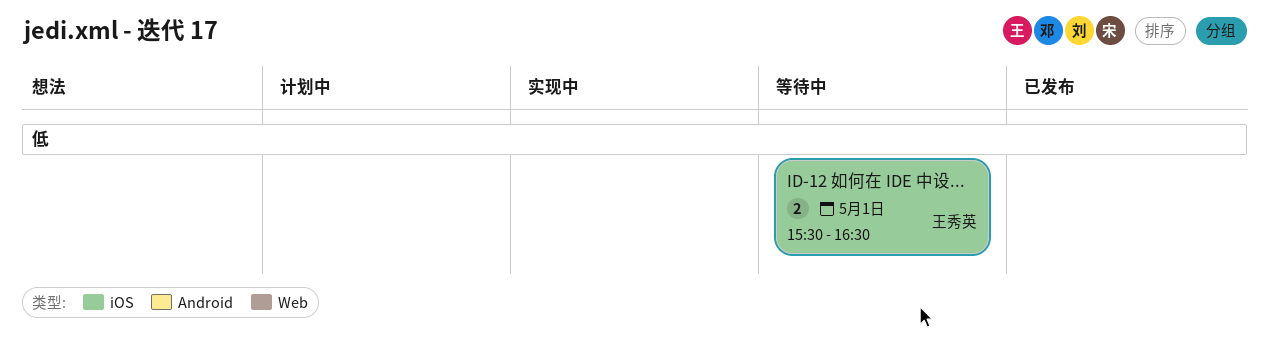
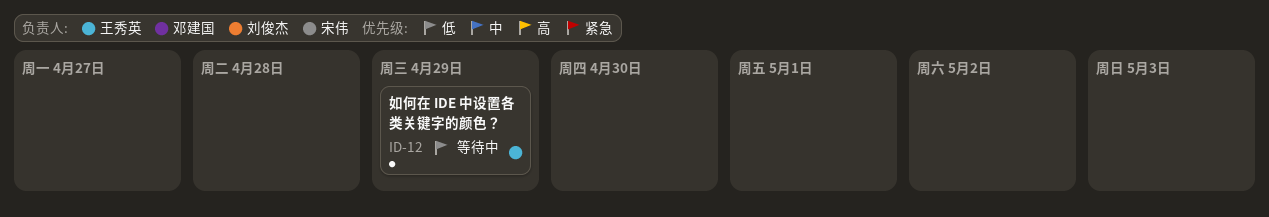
ID-12, estimate: 2 -> 1
ID-12, day: May 1 -> Apr 29

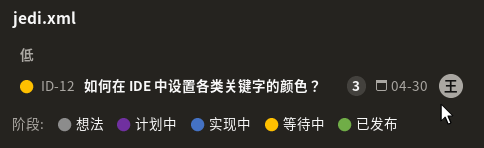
ID-12, estimate: 1 -> 3
ID-12, day: Apr 29 -> Apr 30

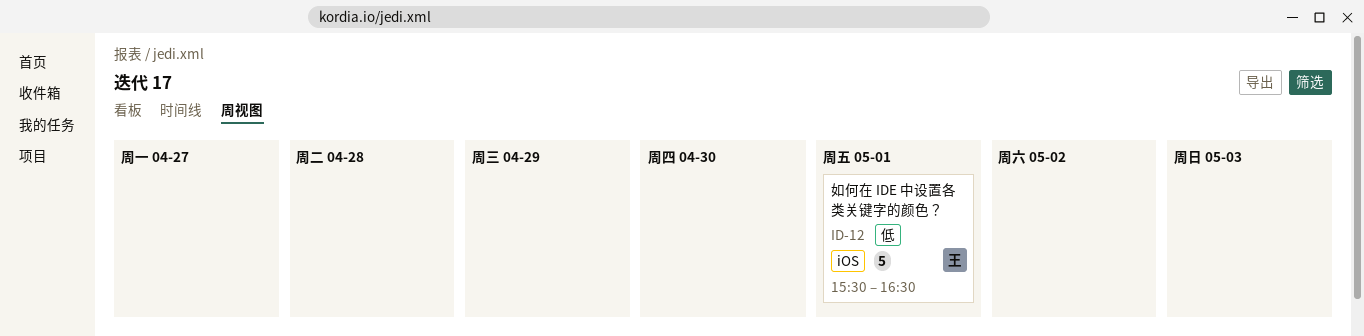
ID-12, estimate: 3 -> 5
ID-12, day: Apr 30 -> May 1

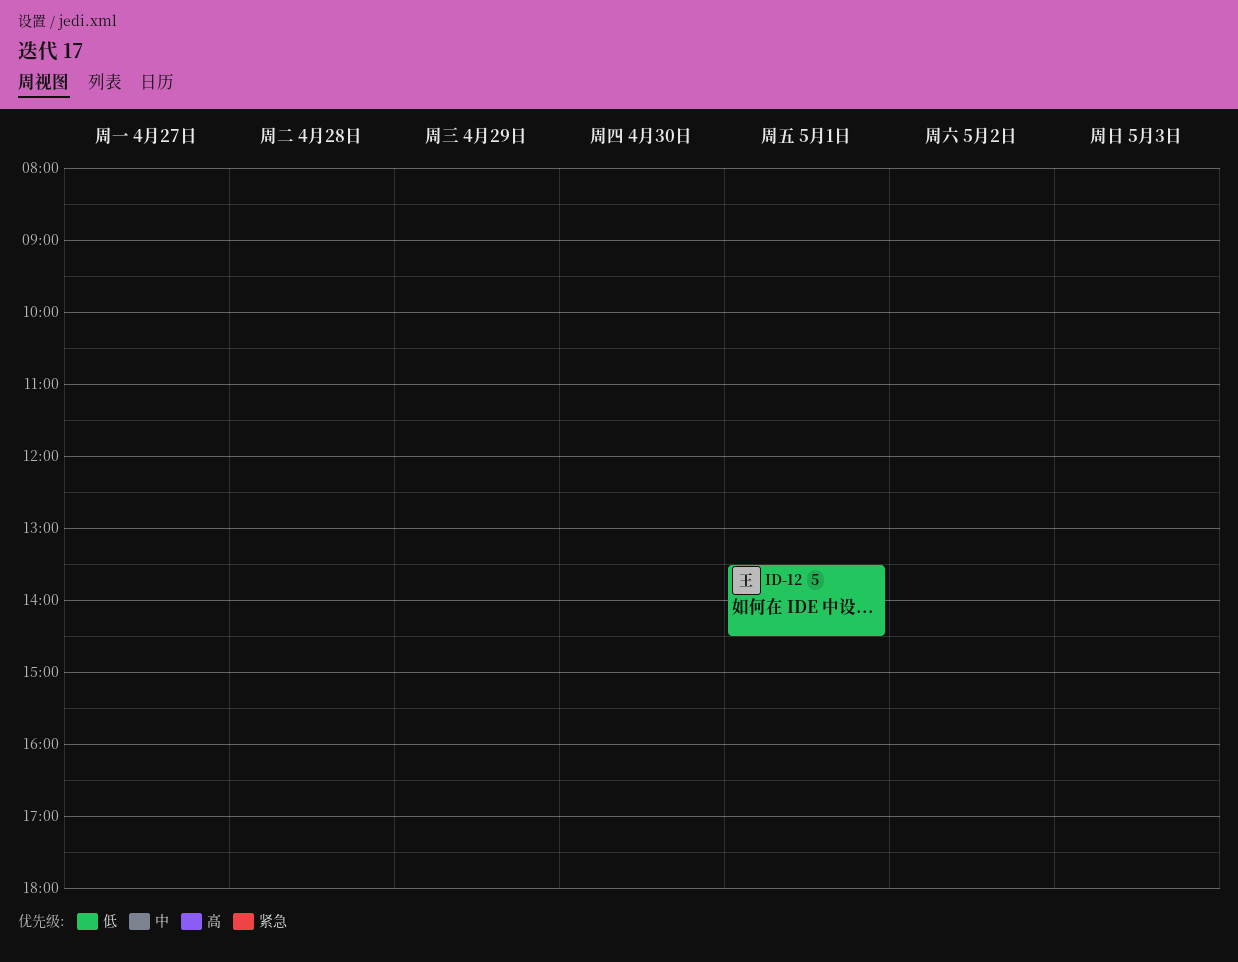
ID-12, begins: 15:30 -> 13:30
ID-12, ends: 16:30 -> 14:30

